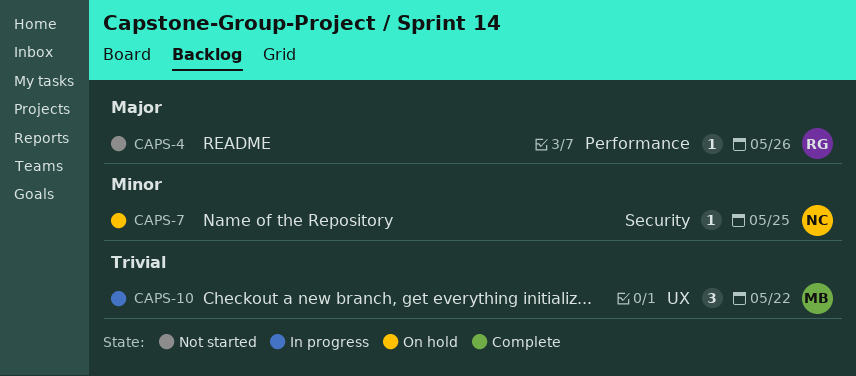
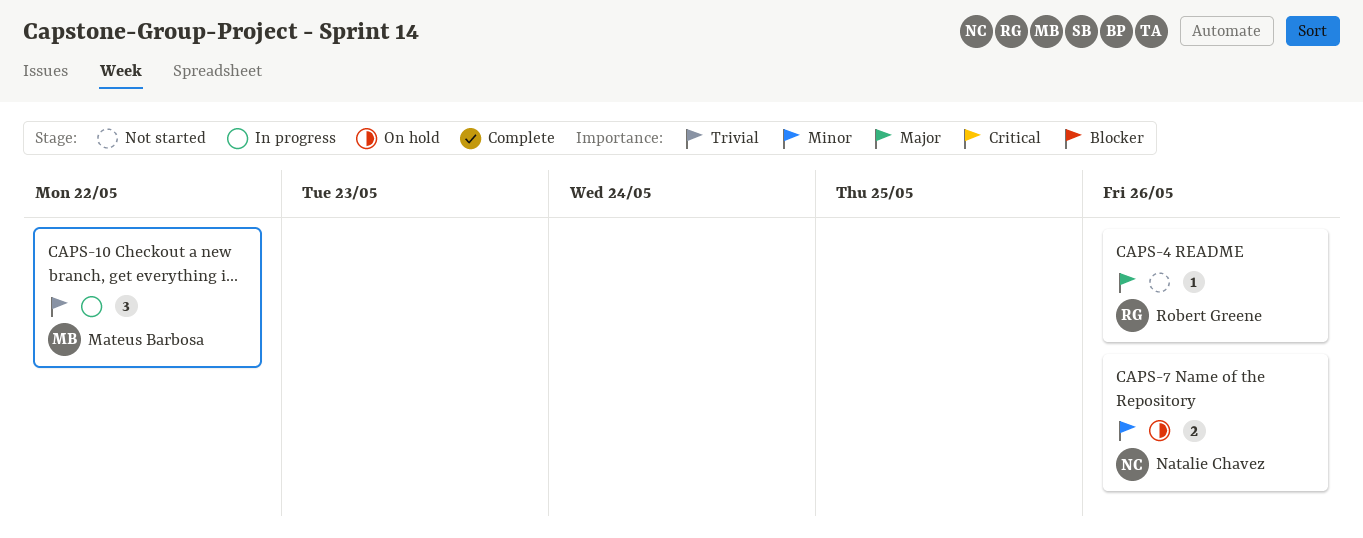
CAPS-7, estimate: 1 -> 2
CAPS-7, due: May 25 -> May 26

